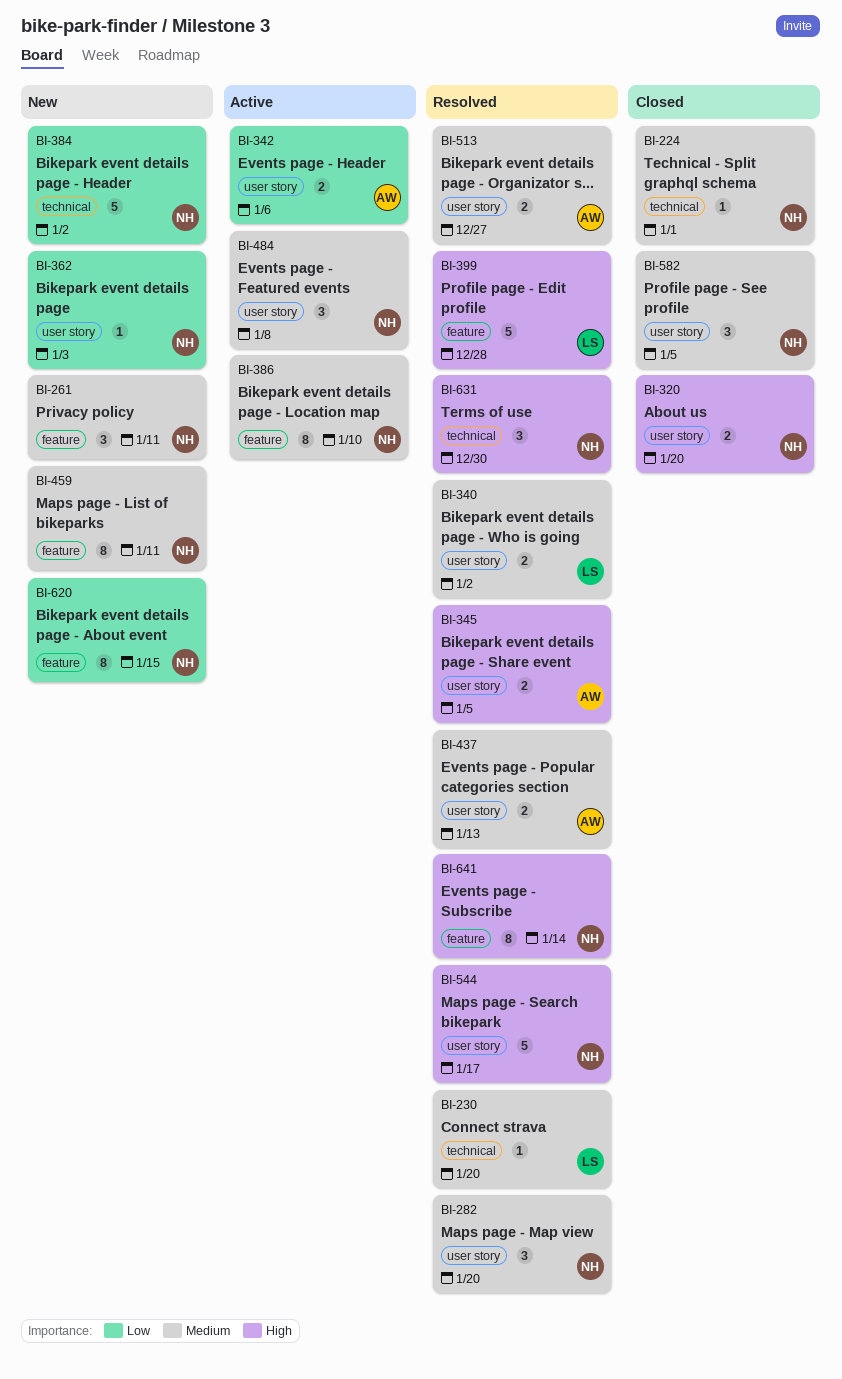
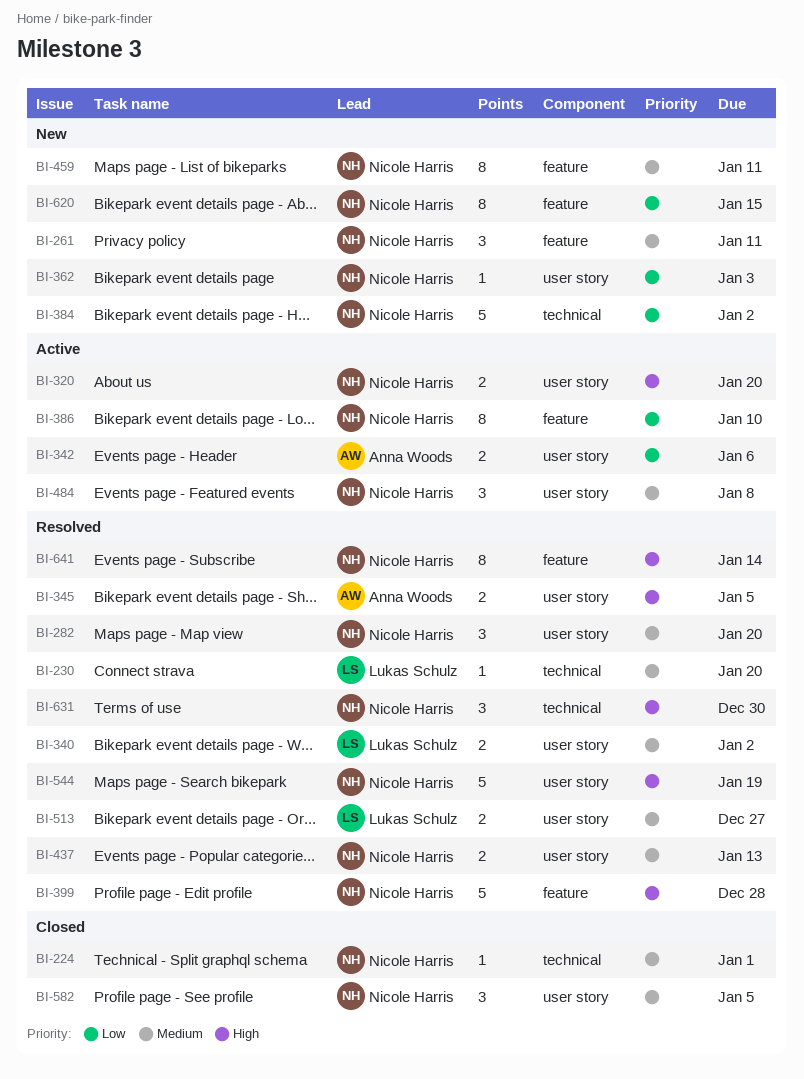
BI-320, status: Closed -> Active
BI-386, priority: Medium -> Low
BI-399, owner: Lukas Schulz -> Nicole Harris
BI-437, owner: Anna Woods -> Nicole Harris
BI-513, owner: Anna Woods -> Lukas Schulz
BI-544, due: Jan 17 -> Jan 19

